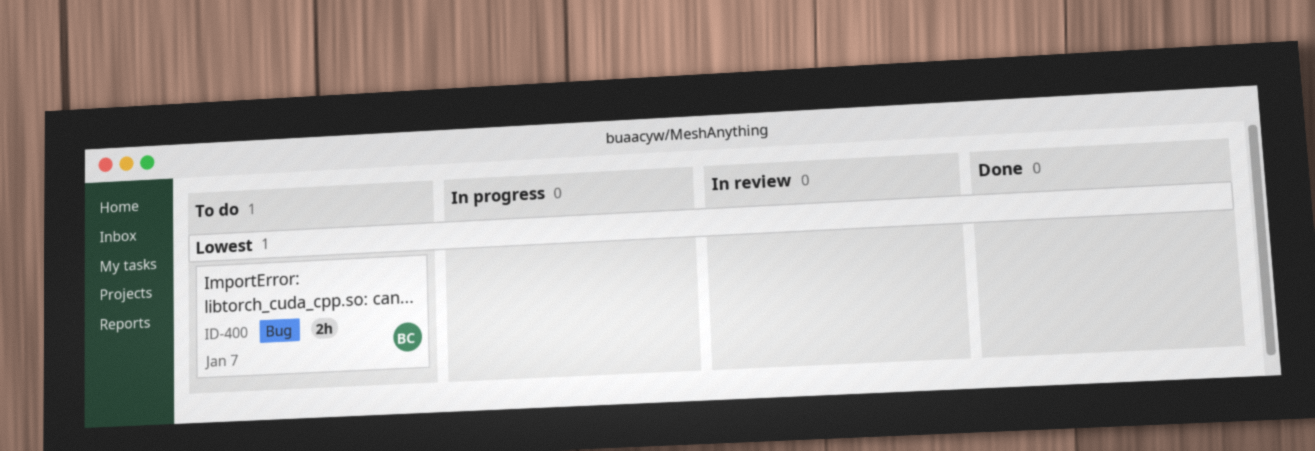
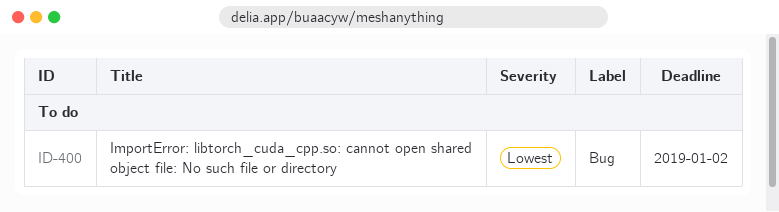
ID-400, due: Jan 7 -> Jan 2

